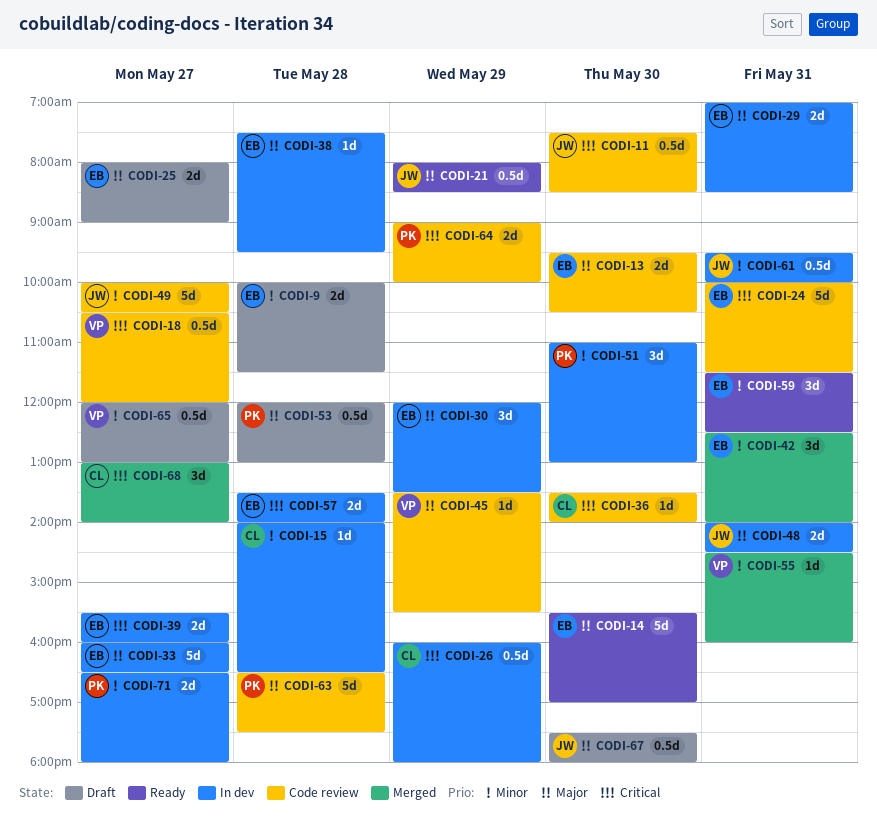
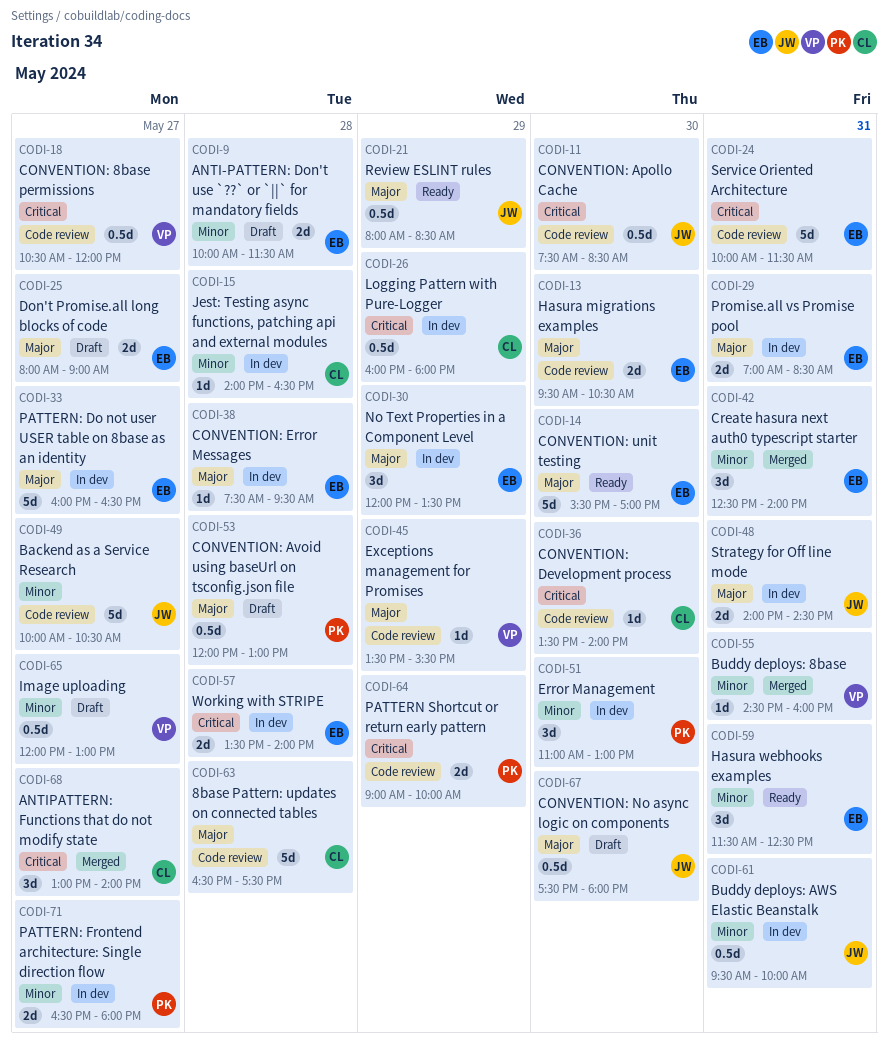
CODI-39: present -> none
CODI-63, owner: PK -> CL

